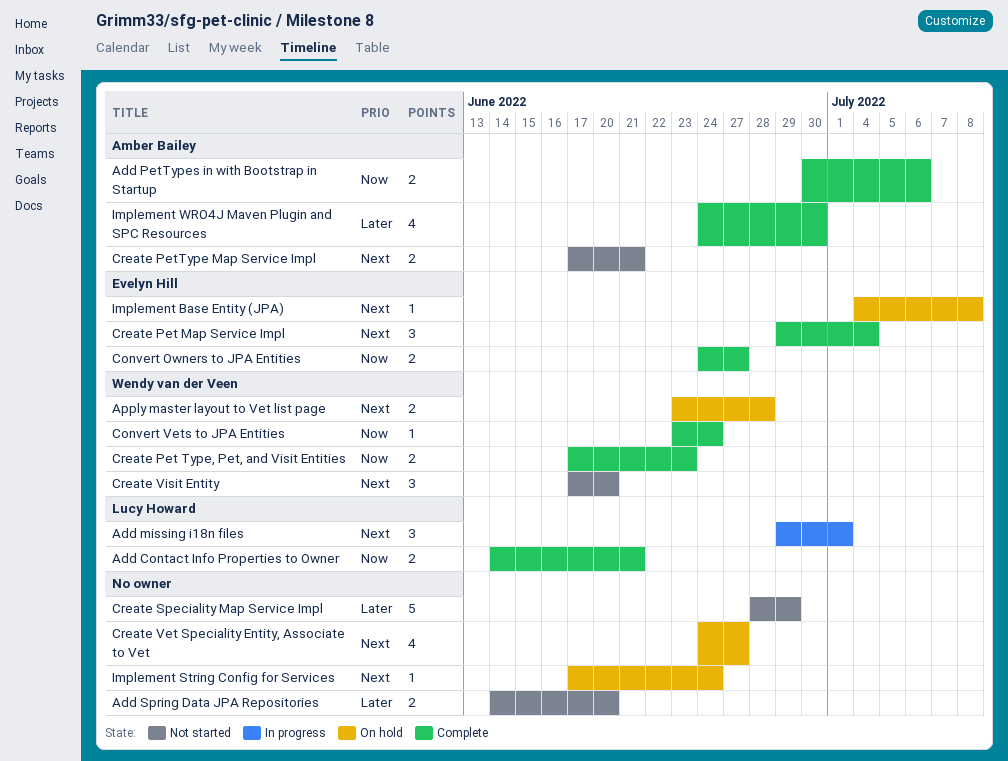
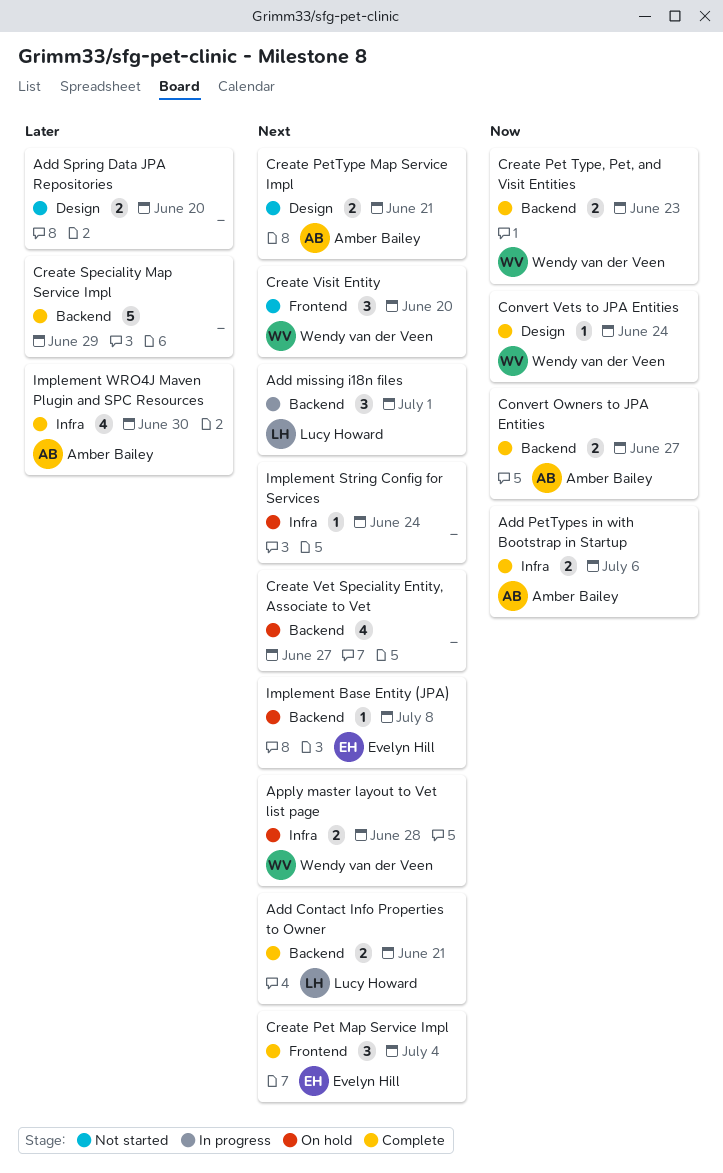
Add Contact Info Properties to Owner, priority: Now -> Next
Convert Owners to JPA Entities, owner: Evelyn Hill -> Amber Bailey
Create Speciality Map Service Impl, status: Not started -> Complete

